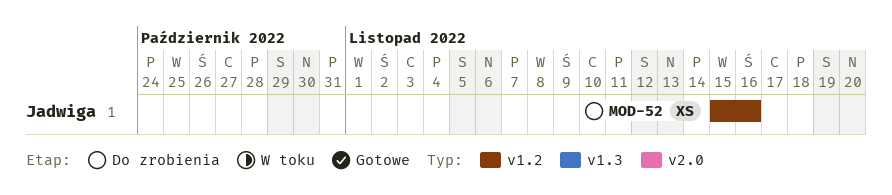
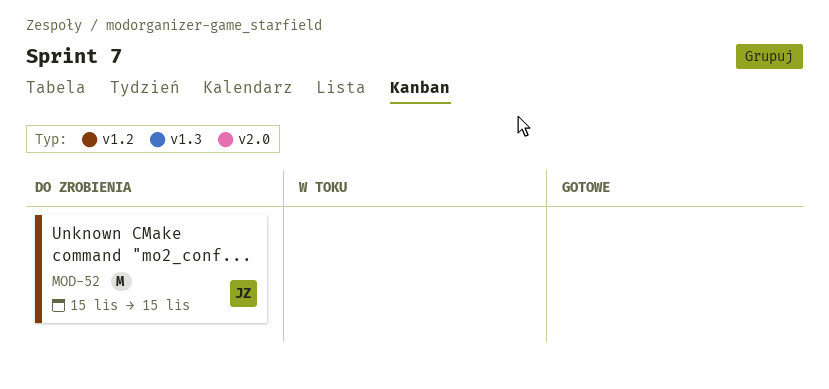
MOD-52, estimate: XS -> M
MOD-52, due: Nov 16 -> Nov 15

